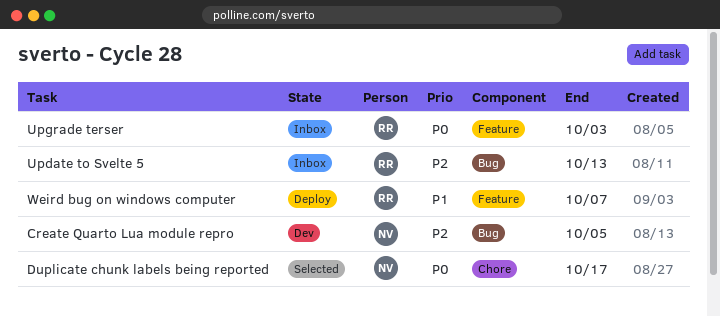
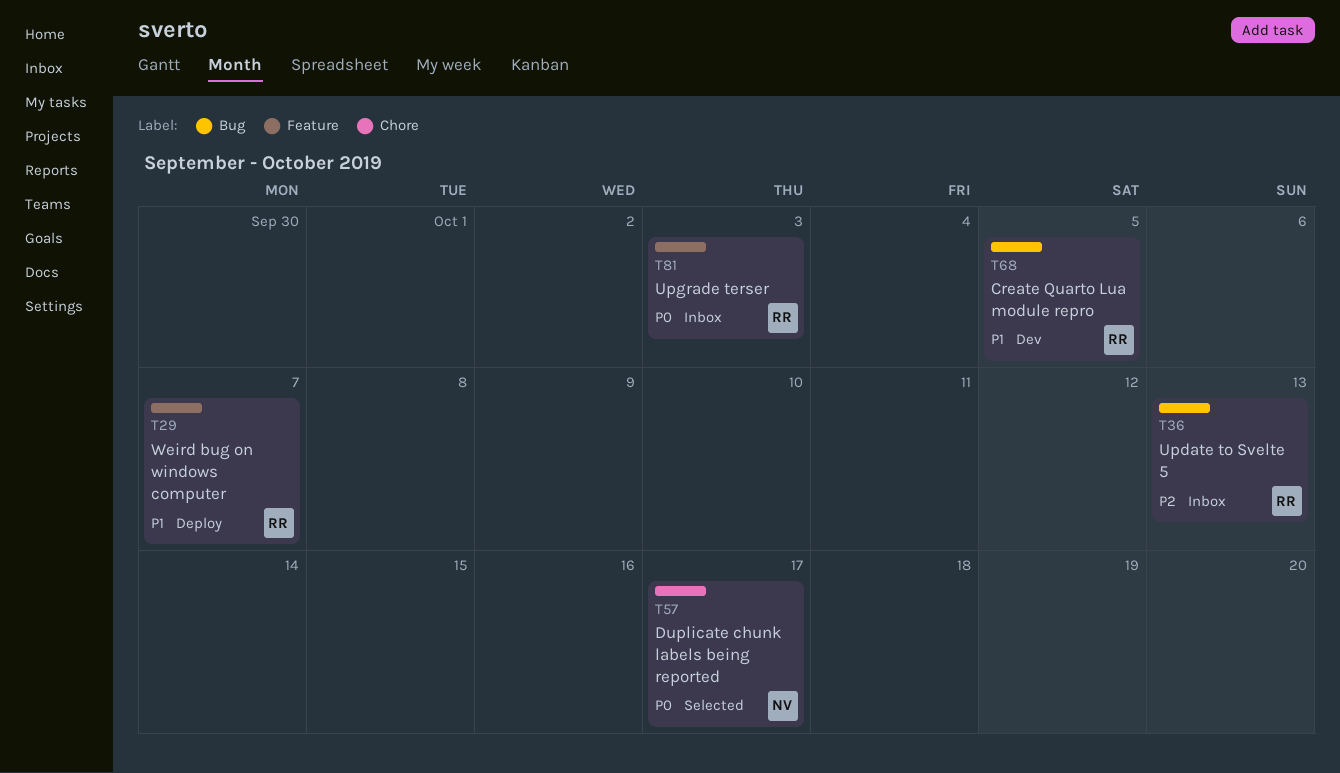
Create Quarto Lua module repro, owner: NV -> RR
Create Quarto Lua module repro, priority: P2 -> P1

